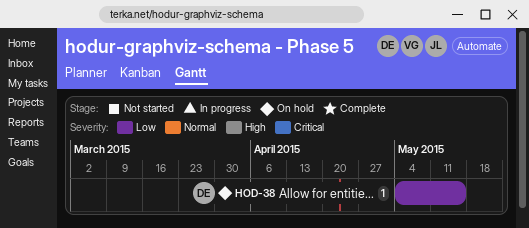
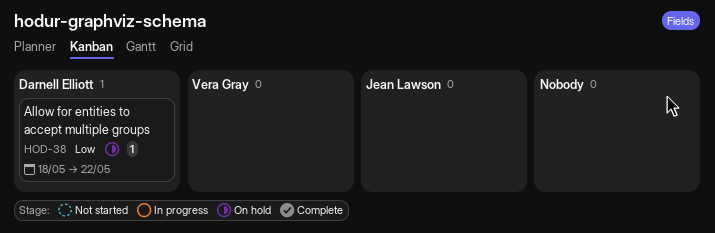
HOD-38, start: May 4 -> May 18
HOD-38, due: May 15 -> May 22

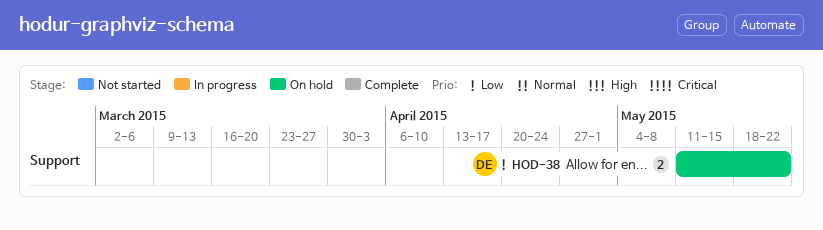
HOD-38, estimate: 1 -> 2
HOD-38, start: May 18 -> May 11

